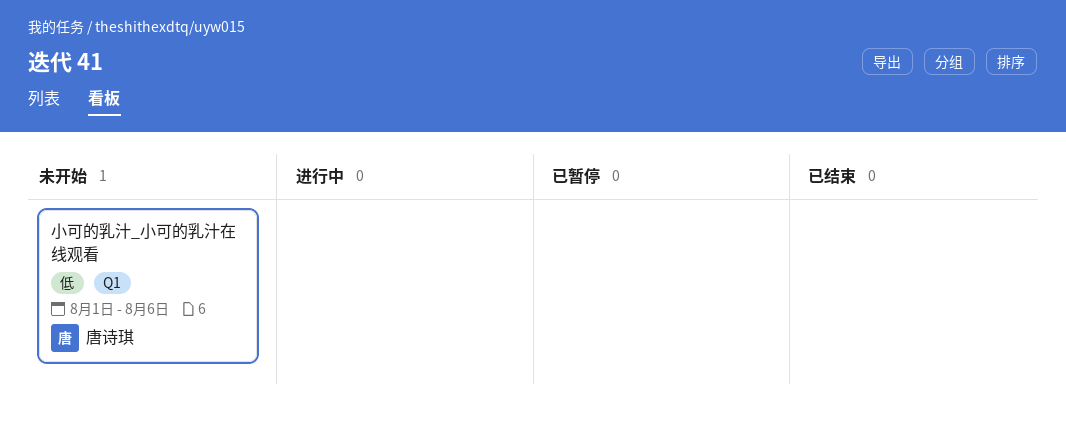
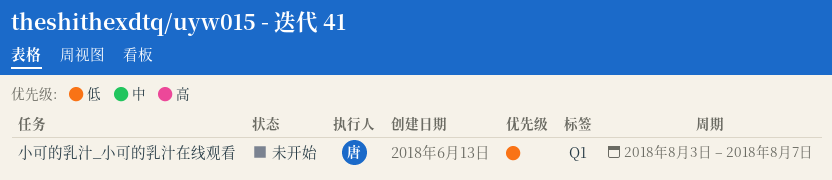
小可的乳汁_小可的乳汁在线观看, start: Aug 1 -> Aug 3
小可的乳汁_小可的乳汁在线观看, due: Aug 6 -> Aug 7

